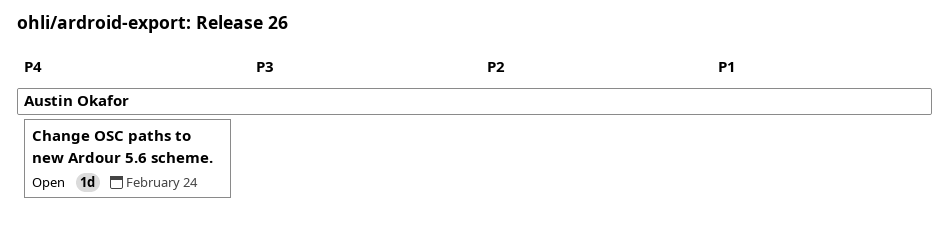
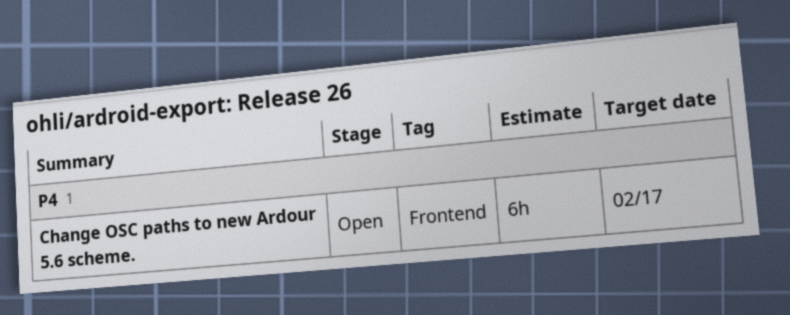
Change OSC paths to new Ardour 5.6 scheme., estimate: 1d -> 6h
Change OSC paths to new Ardour 5.6 scheme., due: Feb 24 -> Feb 17

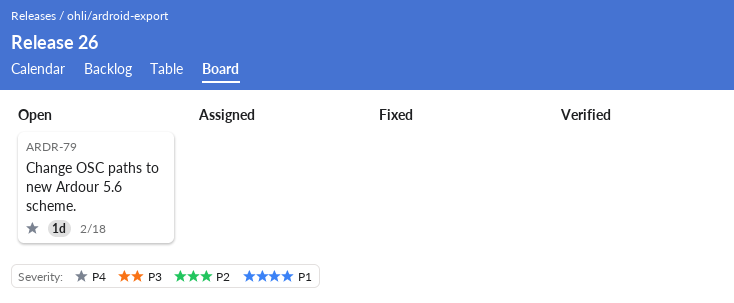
Change OSC paths to new Ardour 5.6 scheme., estimate: 6h -> 1d
Change OSC paths to new Ardour 5.6 scheme., due: Feb 17 -> Feb 18

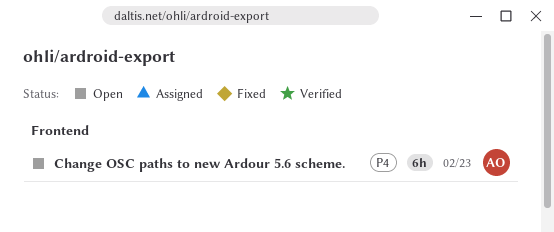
Change OSC paths to new Ardour 5.6 scheme., estimate: 1d -> 6h
Change OSC paths to new Ardour 5.6 scheme., due: Feb 18 -> Feb 23

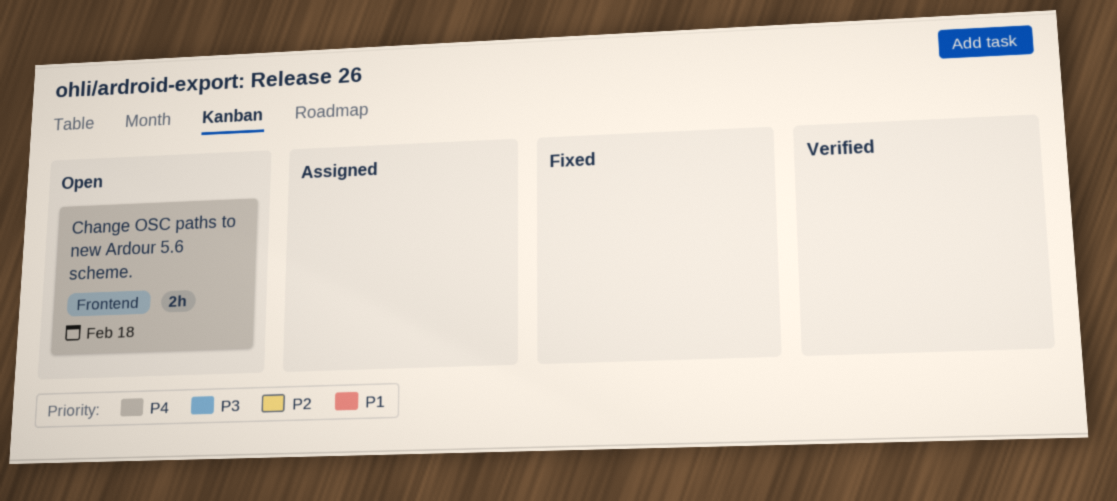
Change OSC paths to new Ardour 5.6 scheme., estimate: 6h -> 2h
Change OSC paths to new Ardour 5.6 scheme., due: Feb 23 -> Feb 18

